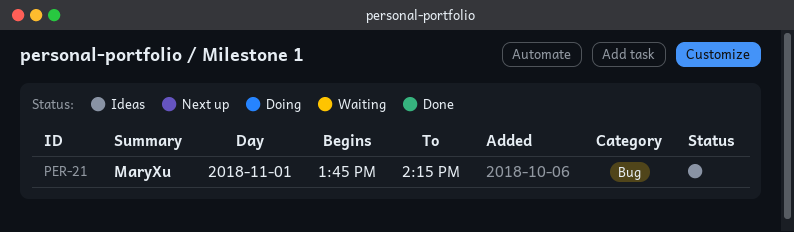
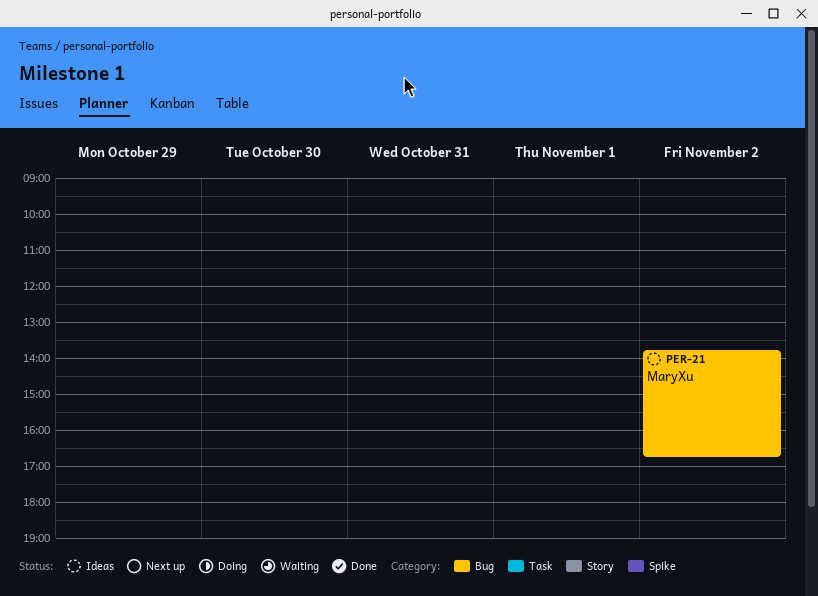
PER-21, day: Nov 1 -> Nov 2
PER-21, ends: 14:15 -> 16:45

